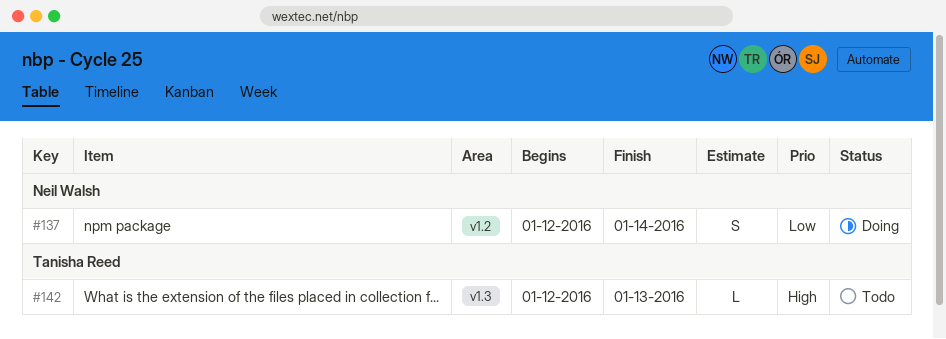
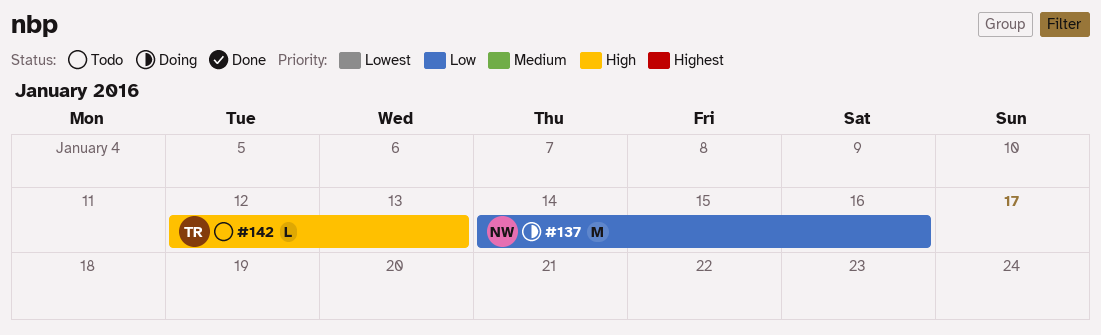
#137, estimate: S -> M
#137, start: Jan 12 -> Jan 14
#137, due: Jan 14 -> Jan 16

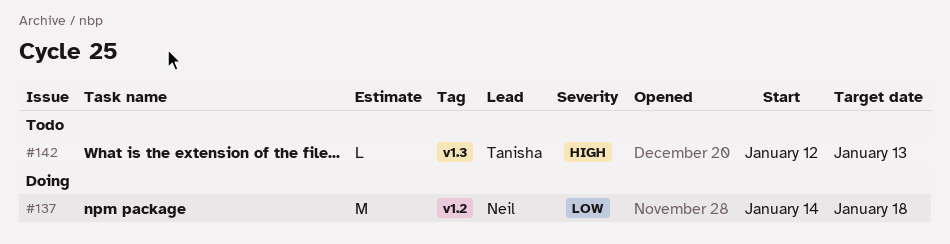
#137, due: Jan 16 -> Jan 18

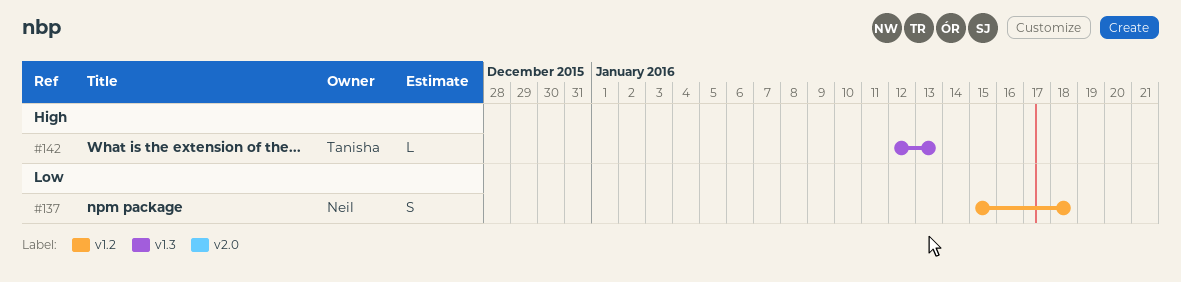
#137, estimate: M -> S
#137, start: Jan 14 -> Jan 15

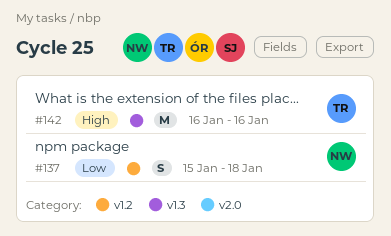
#142, estimate: L -> M
#142, start: Jan 12 -> Jan 16
#142, due: Jan 13 -> Jan 16

